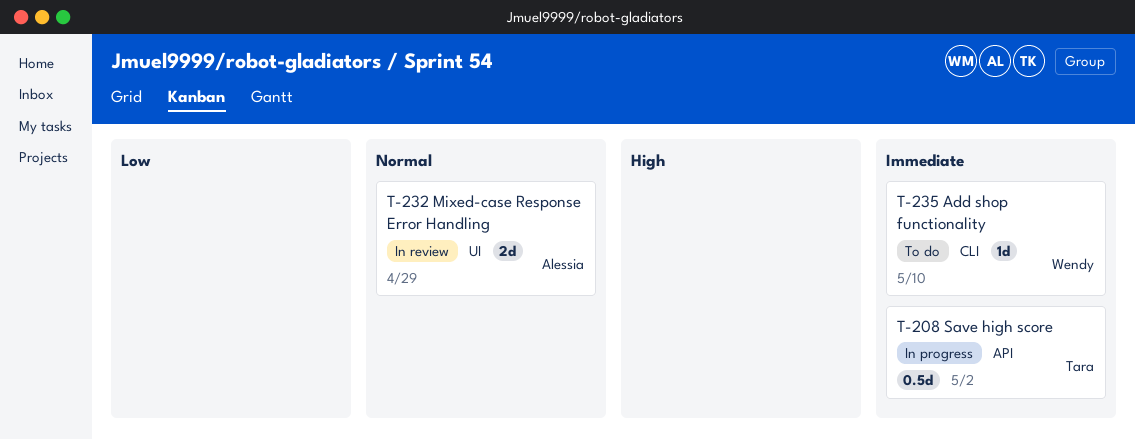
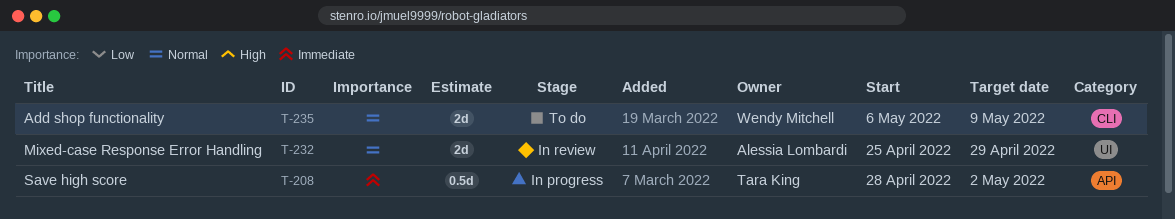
T-235, priority: Immediate -> Normal
T-235, estimate: 1d -> 2d
T-235, due: May 10 -> May 9

